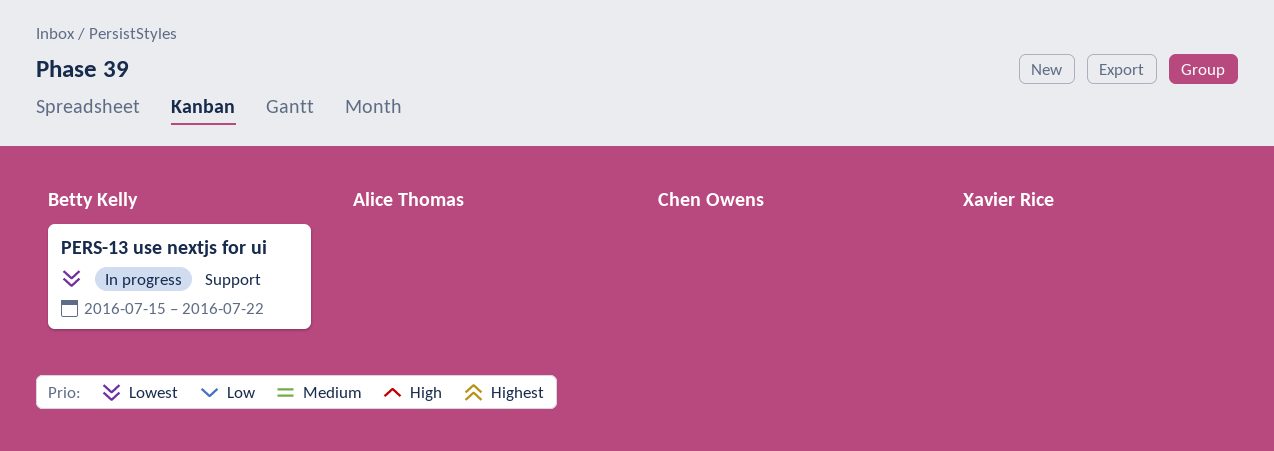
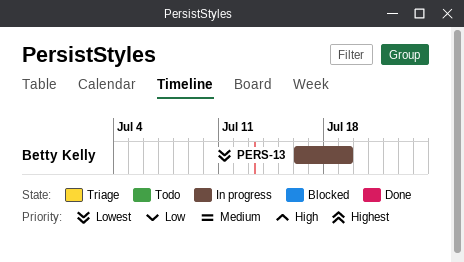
PERS-13, start: Jul 15 -> Jul 16
PERS-13, due: Jul 22 -> Jul 19

